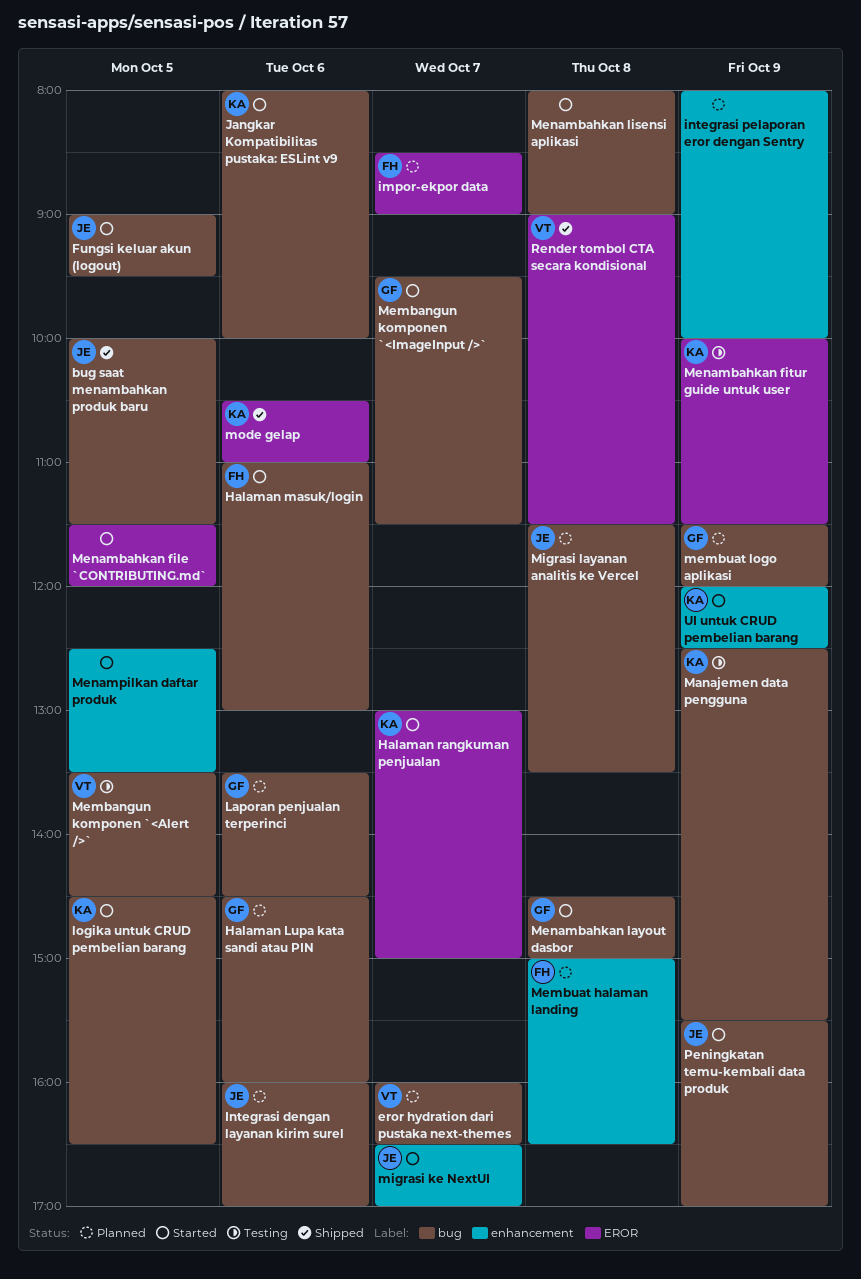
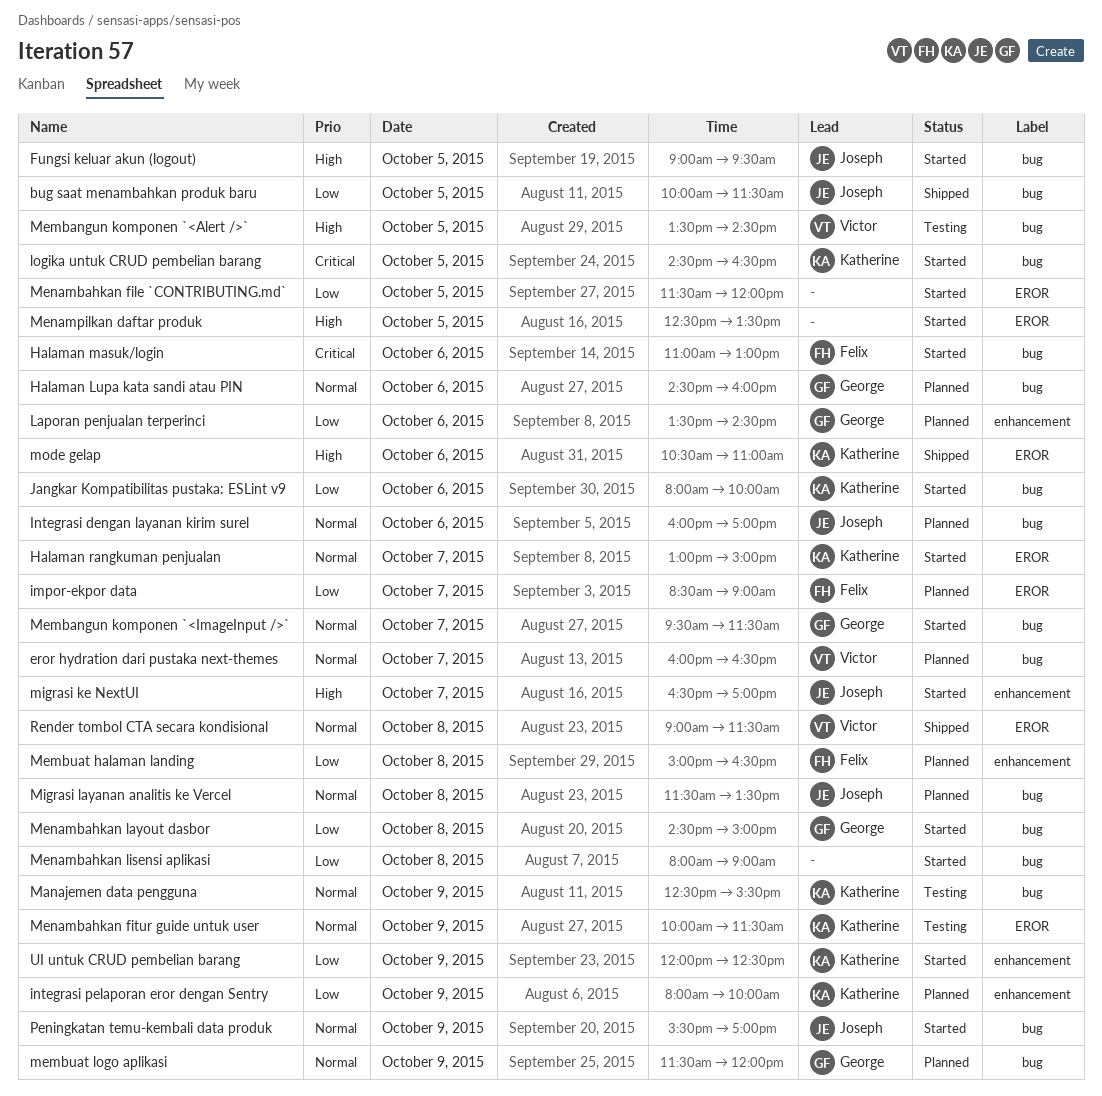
integrasi pelaporan eror dengan Sentry, owner: none -> Katherine
Laporan penjualan terperinci, label: bug -> enhancement
Menampilkan daftar produk, label: enhancement -> EROR

